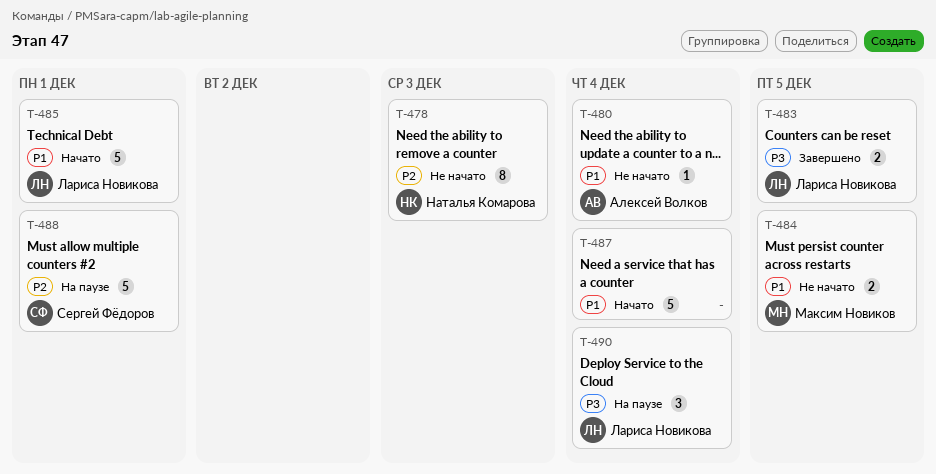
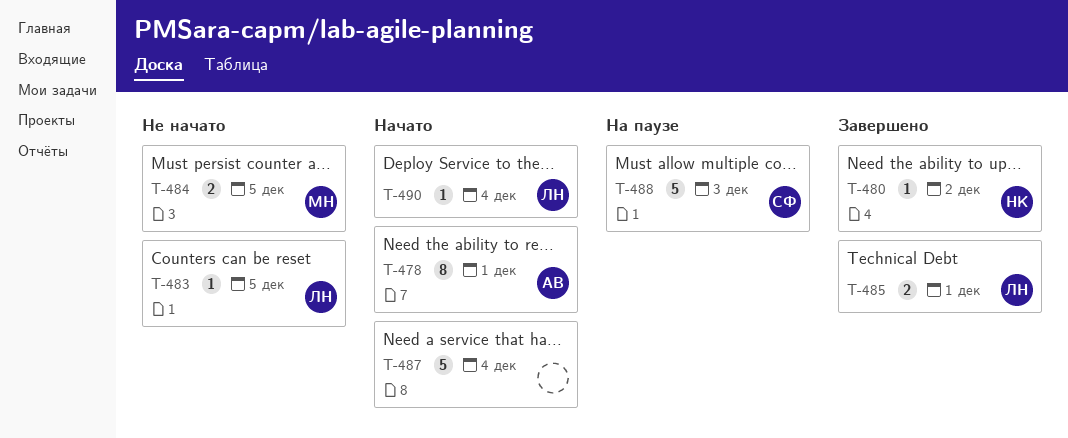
T-478, status: Не начато -> Начато
T-478, owner: Наталья Комарова -> Алексей Волков
T-478, due: Dec 3 -> Dec 1
T-480, status: Не начато -> Завершено
T-480, owner: Алексей Волков -> Наталья Комарова
T-480, due: Dec 4 -> Dec 2
T-483, status: Завершено -> Не начато
T-483, estimate: 2 -> 1
T-485, status: Начато -> Завершено
T-485, estimate: 5 -> 2
T-488, due: Dec 1 -> Dec 3
T-490, status: На паузе -> Начато
T-490, estimate: 3 -> 1

